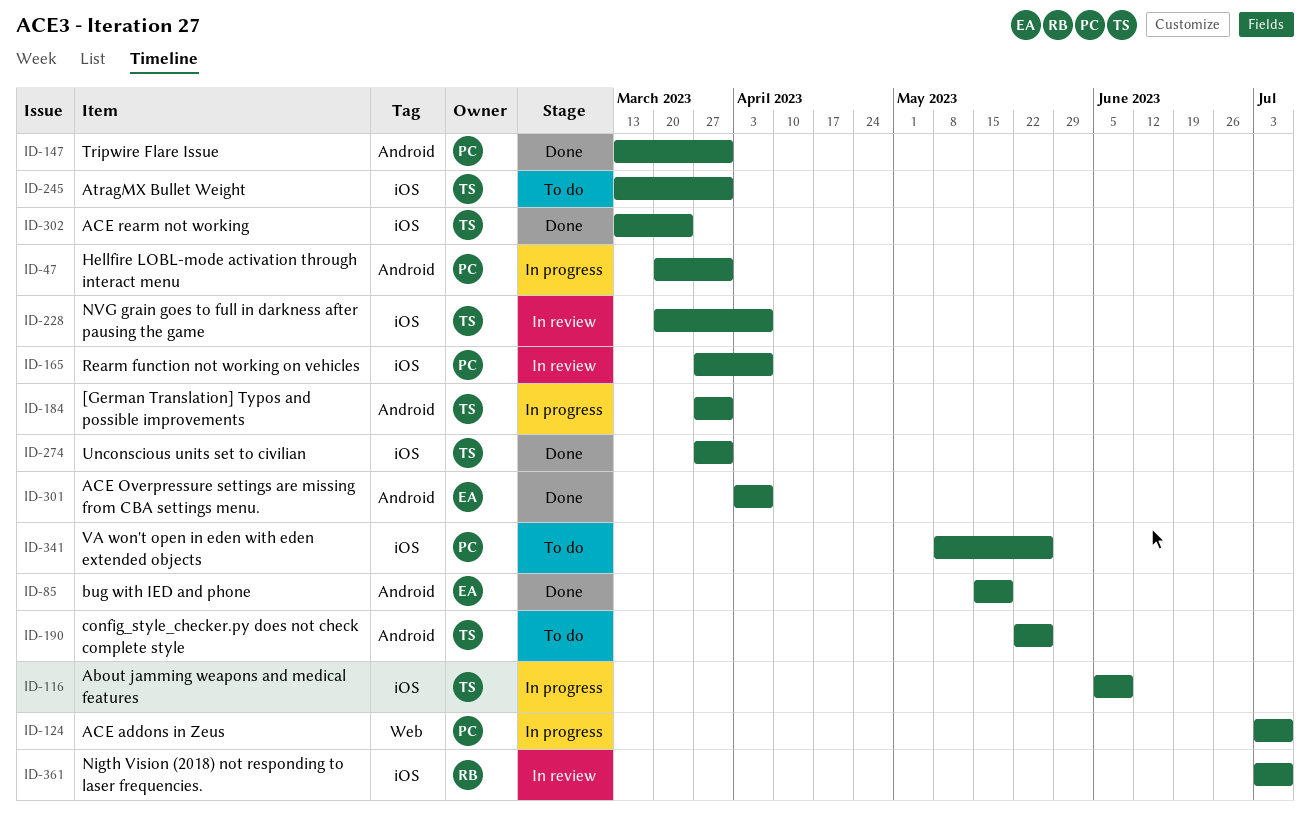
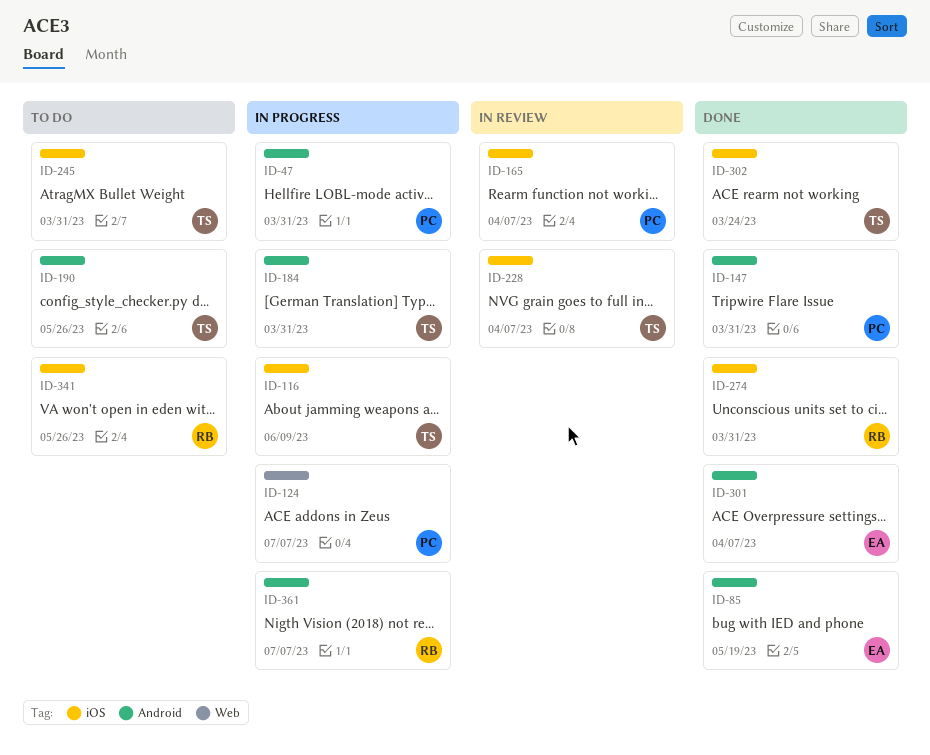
ID-274, owner: TS -> RB
ID-341, owner: PC -> RB
ID-361, status: In review -> In progress
ID-361, label: iOS -> Android

